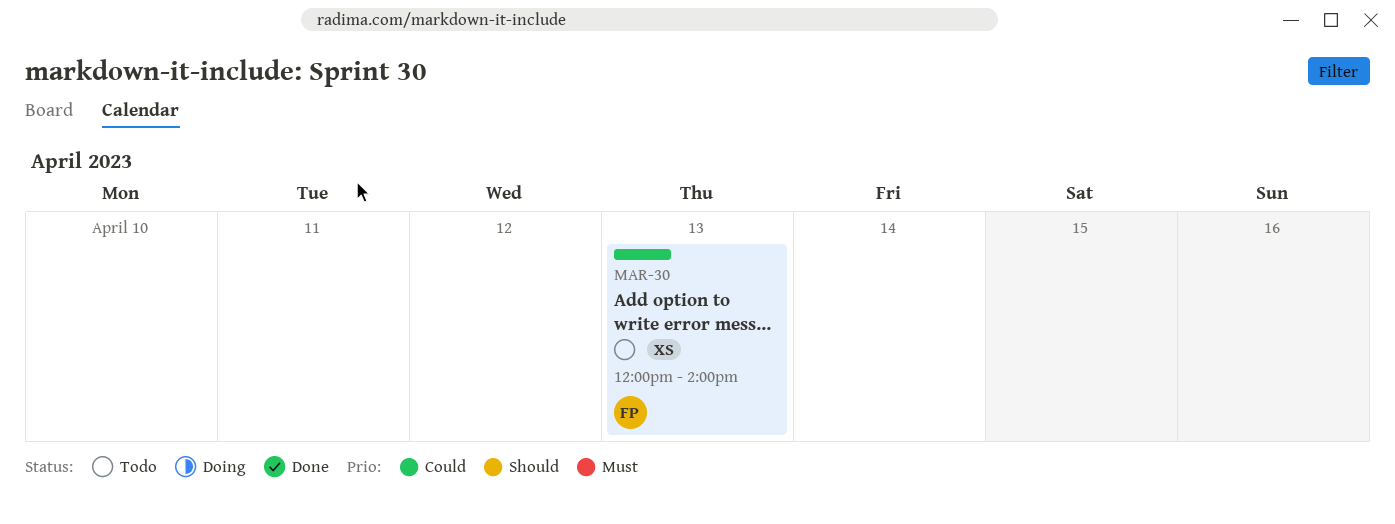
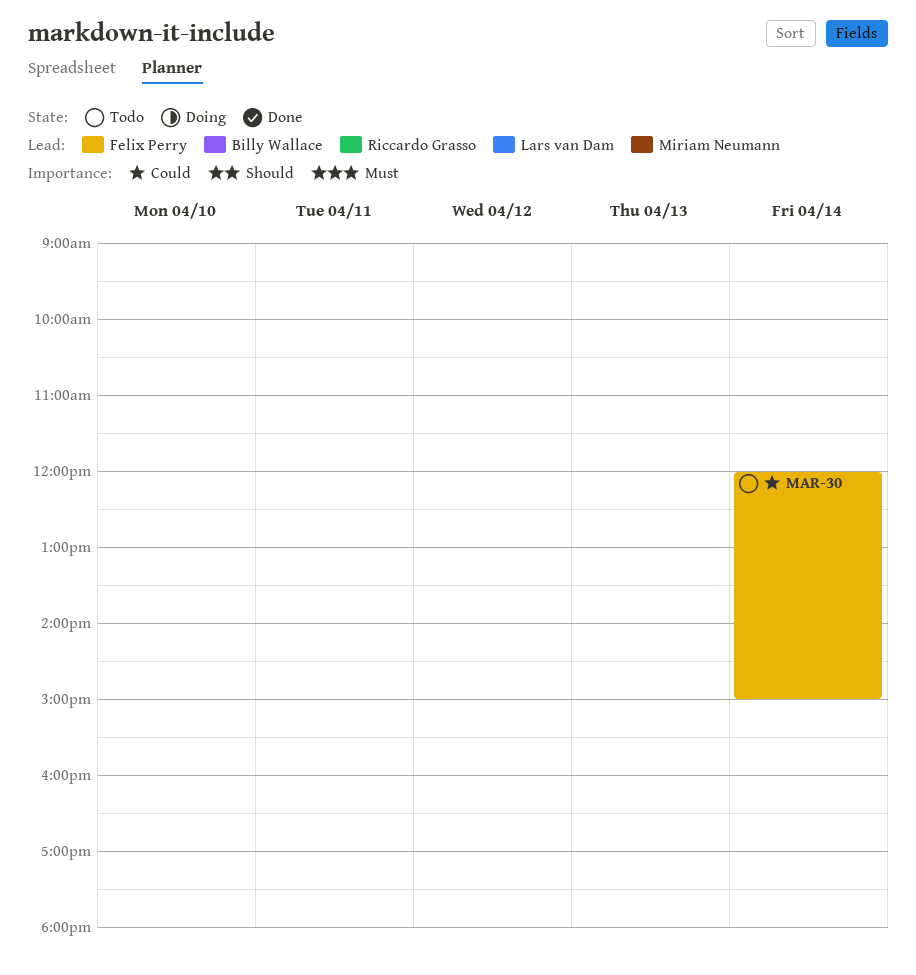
MAR-30, day: Apr 13 -> Apr 14
MAR-30, ends: 14:00 -> 15:00

